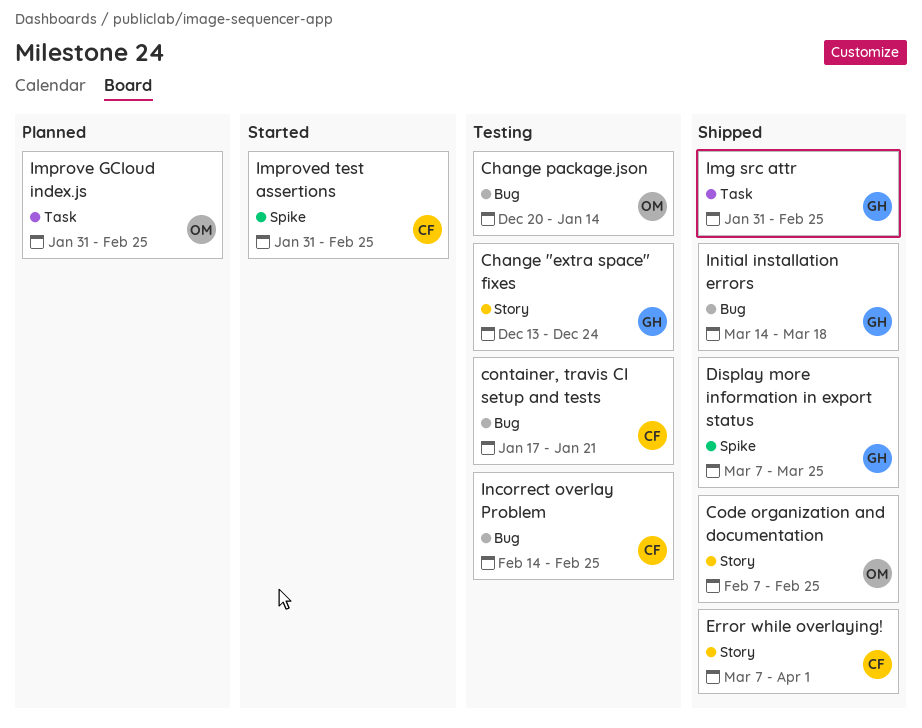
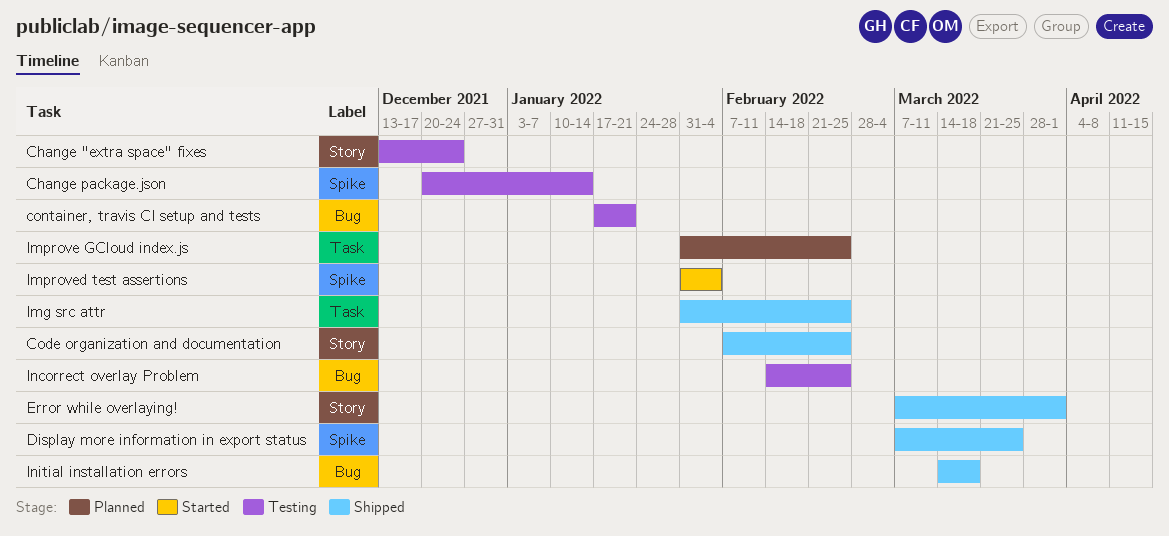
Change package.json, label: Bug -> Spike
Improved test assertions, due: Feb 25 -> Feb 4

